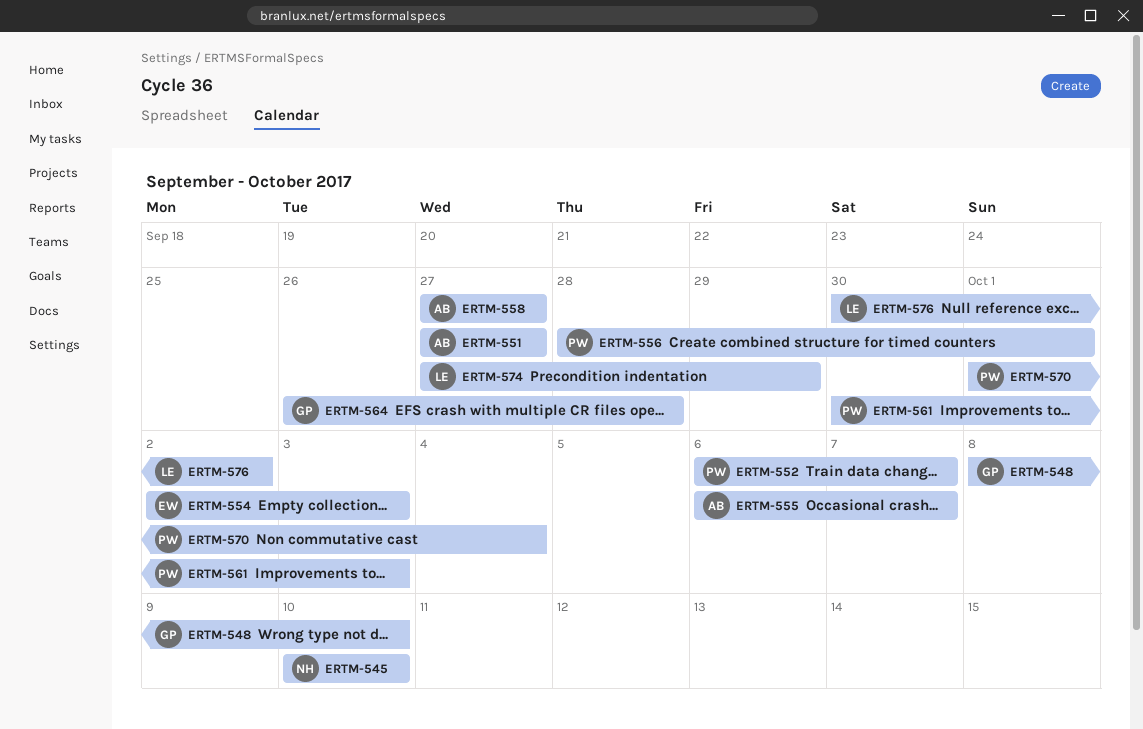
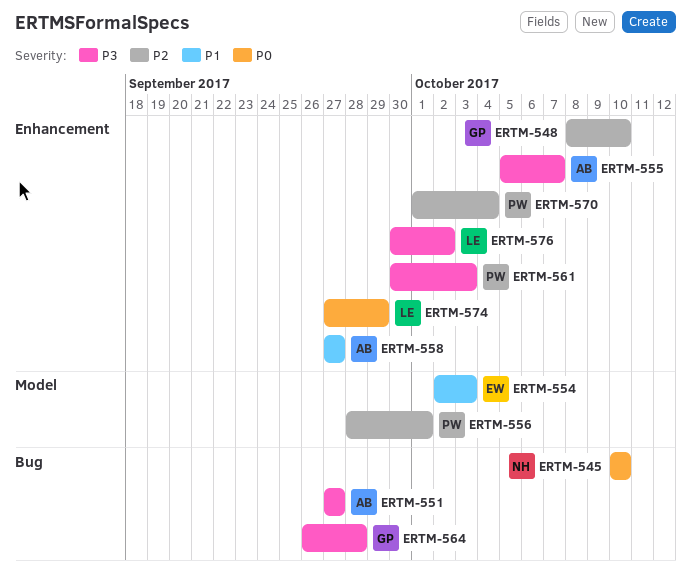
ERTM-552: present -> none
ERTM-555, start: Oct 6 -> Oct 5

